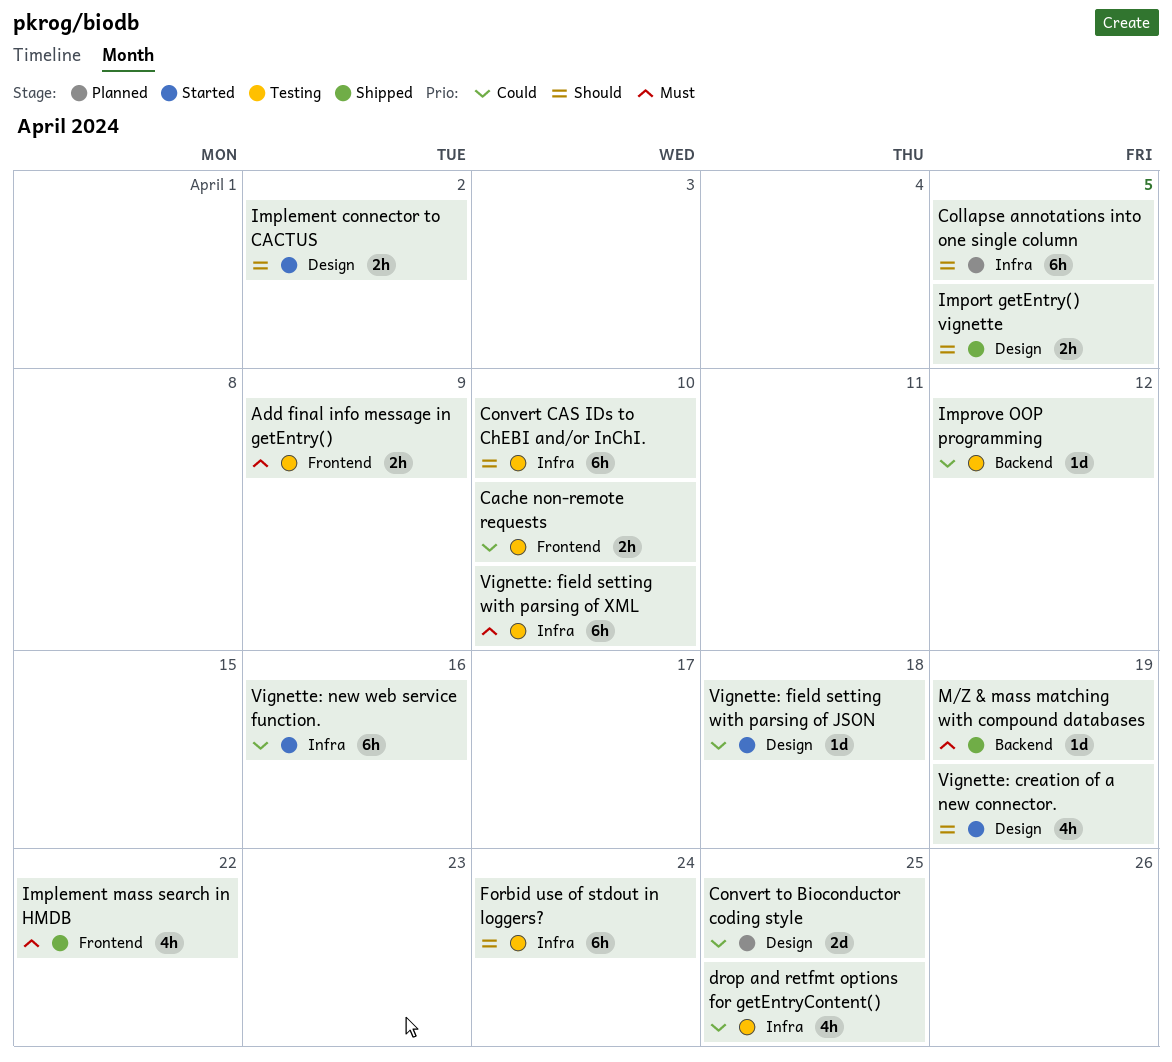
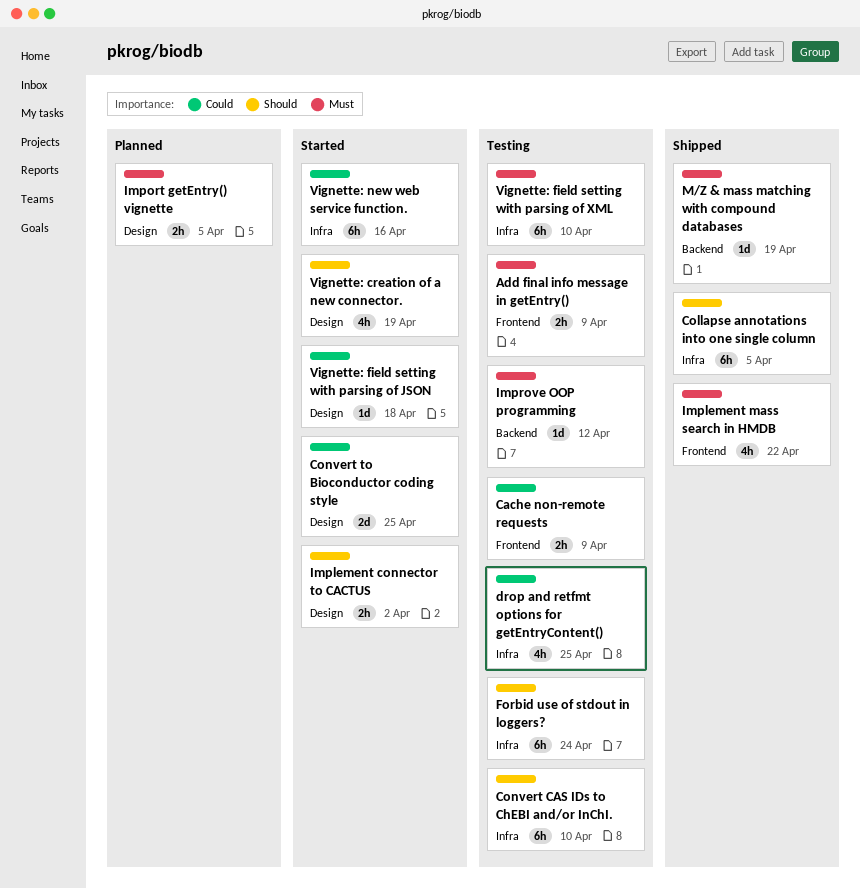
Cache non-remote requests, due: Apr 10 -> Apr 9
Collapse annotations into one single column, status: Planned -> Shipped
Convert to Bioconductor coding style, status: Planned -> Started
Import getEntry() vignette, status: Shipped -> Planned
Import getEntry() vignette, priority: Should -> Must
Improve OOP programming, priority: Could -> Must

